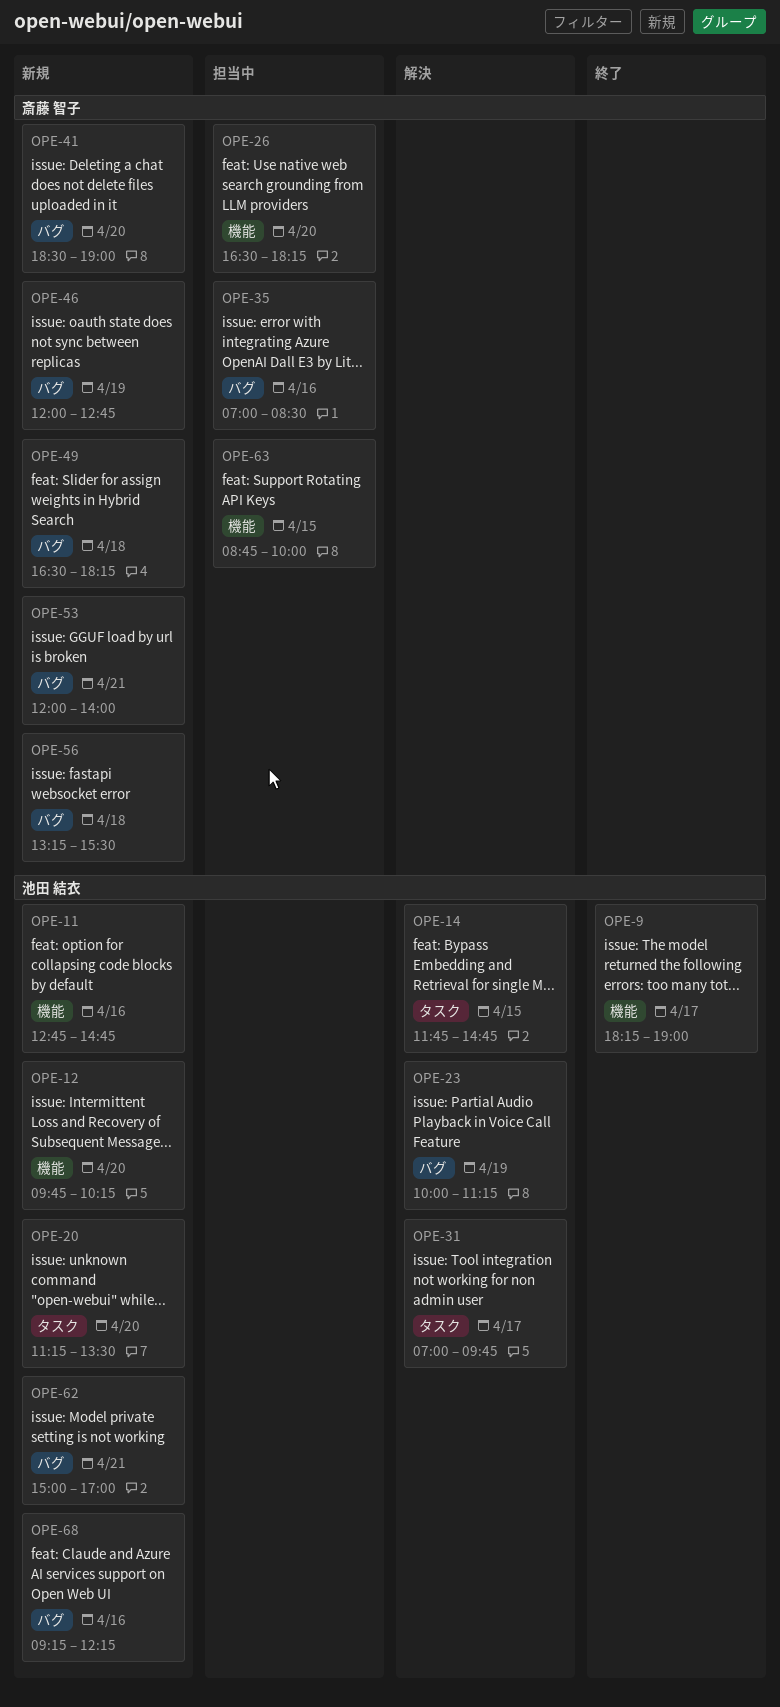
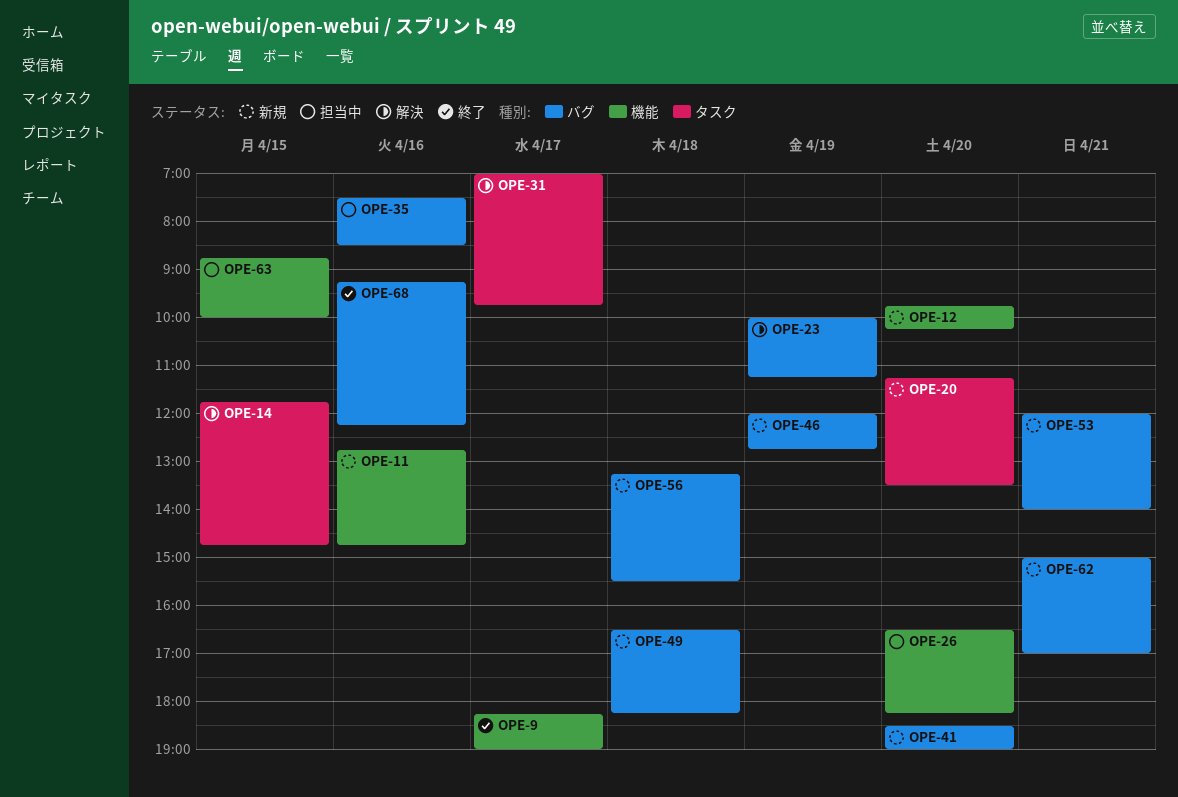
OPE-35, begins: 07:00 -> 07:30
OPE-68, status: 新規 -> 終了

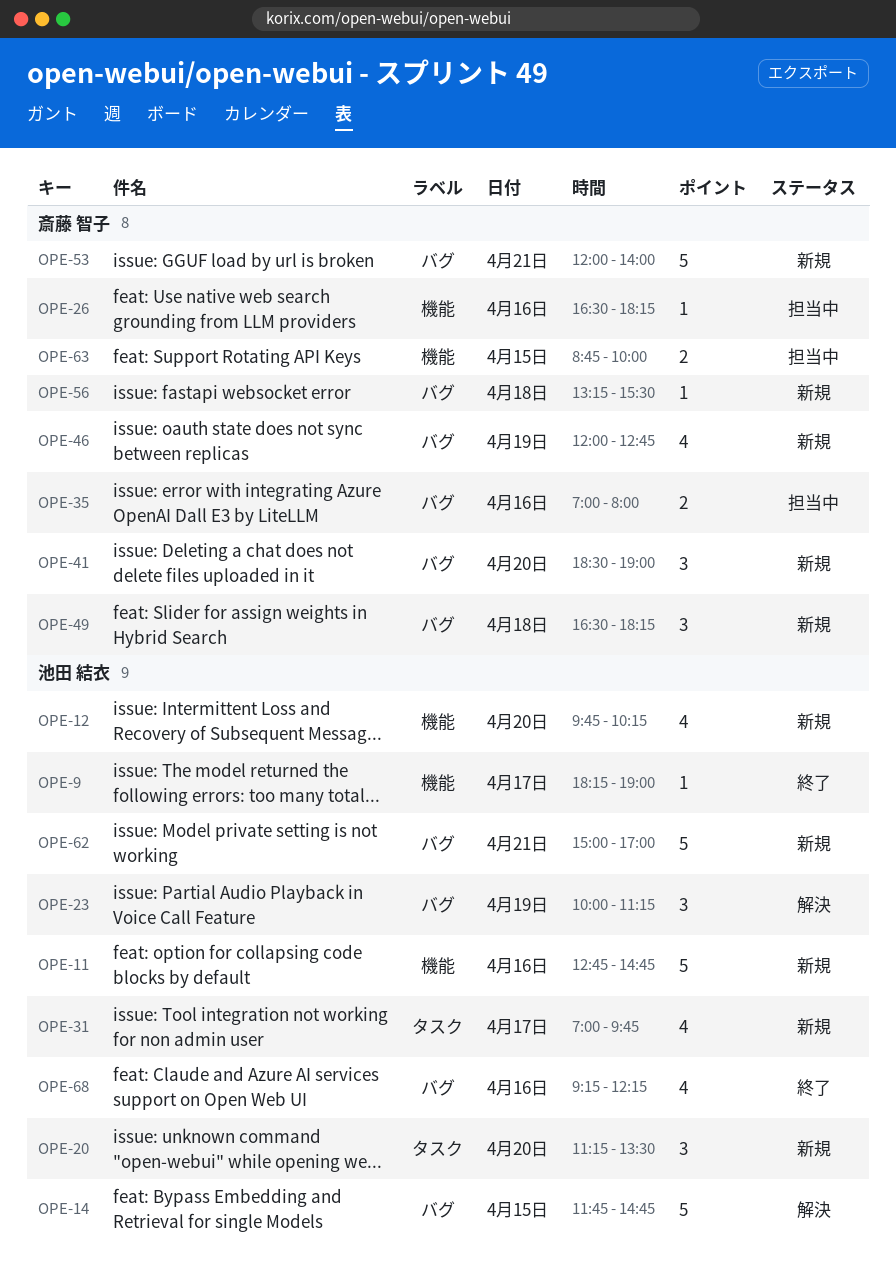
OPE-14, label: タスク -> バグ
OPE-26, day: Apr 20 -> Apr 16
OPE-31, status: 解決 -> 新規
OPE-35, begins: 07:30 -> 07:00
OPE-35, ends: 08:30 -> 08:00

